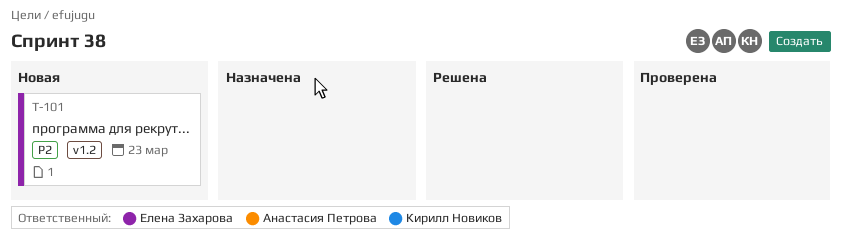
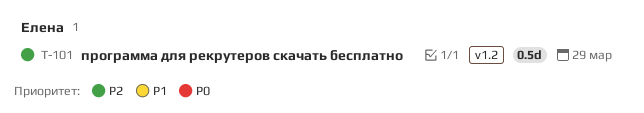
T-101, due: Mar 23 -> Mar 29

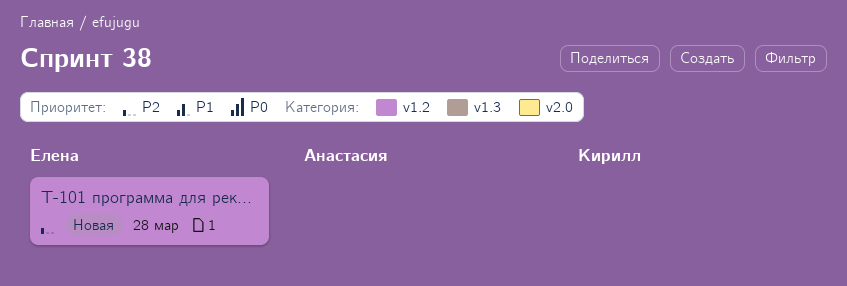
T-101, due: Mar 29 -> Mar 28

